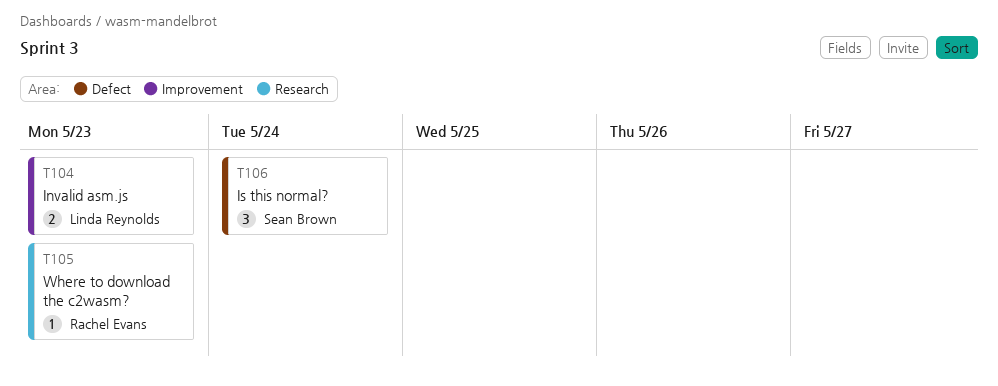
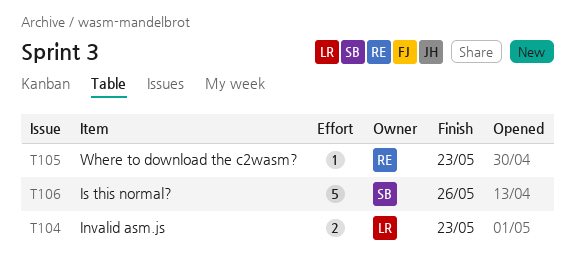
T106, estimate: 3 -> 5
T106, due: May 24 -> May 26

